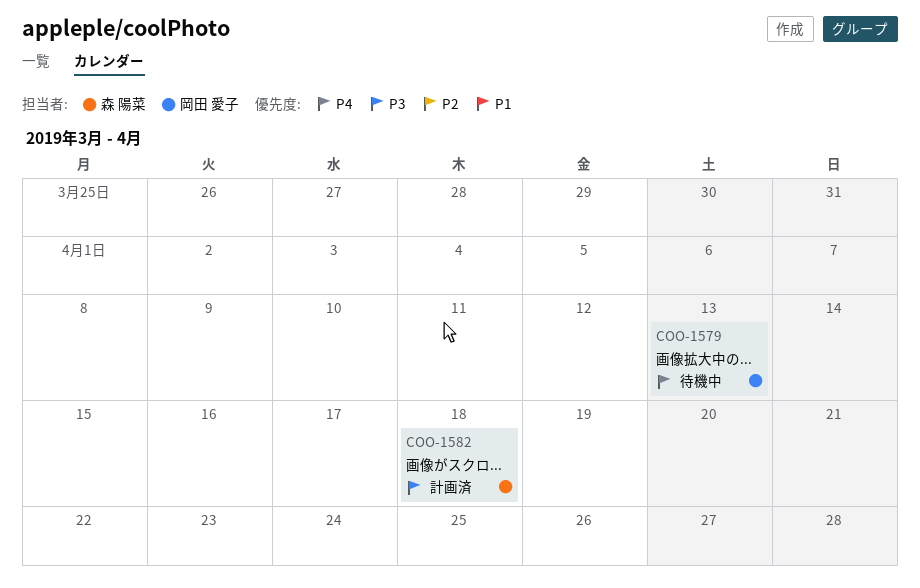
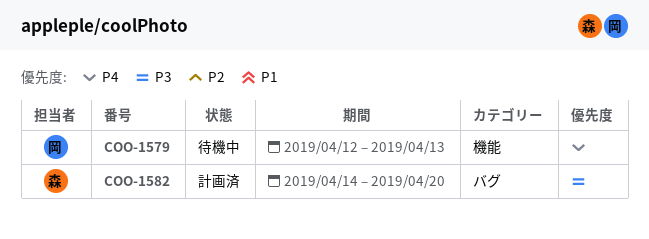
COO-1582, due: Apr 18 -> Apr 20

